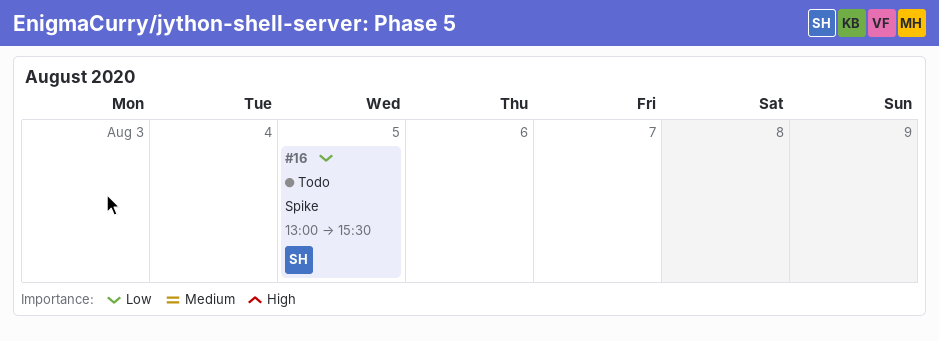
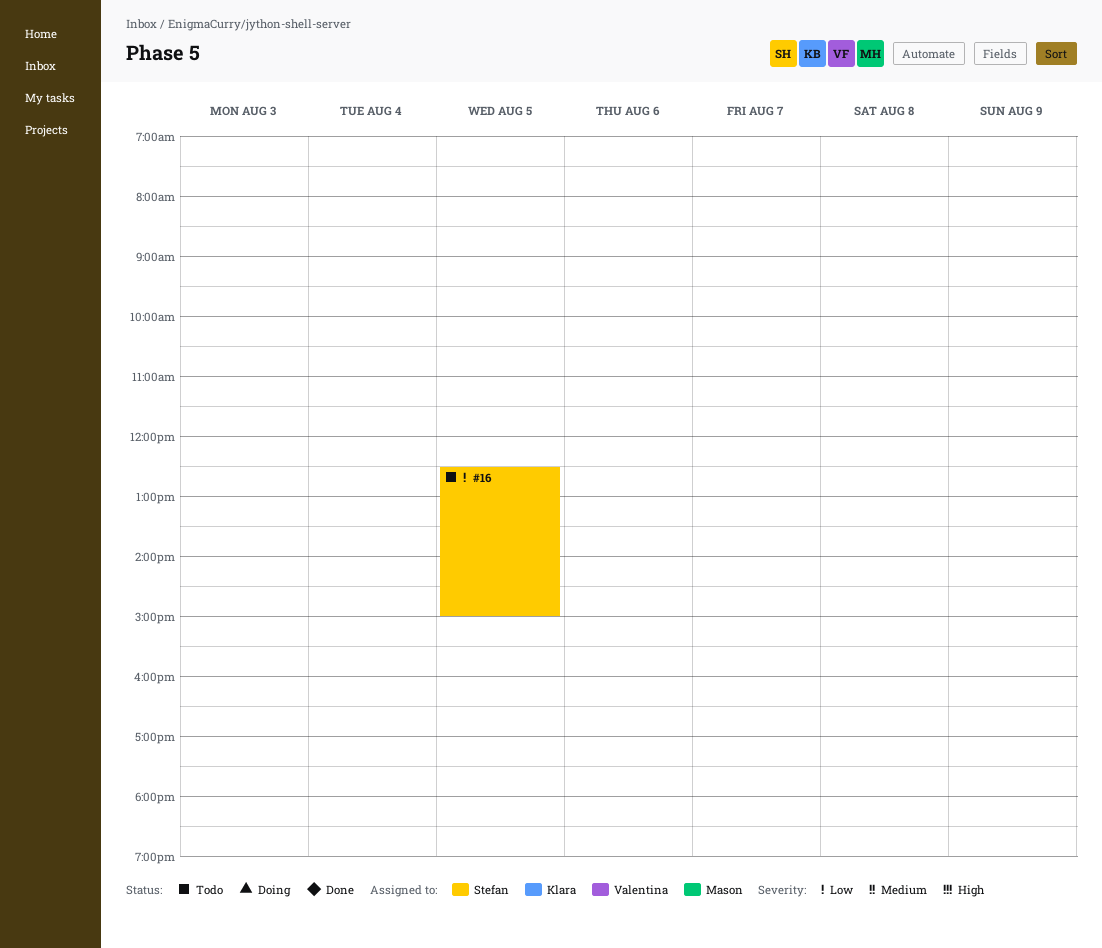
#16, begins: 13:00 -> 12:30
#16, ends: 15:30 -> 15:00

